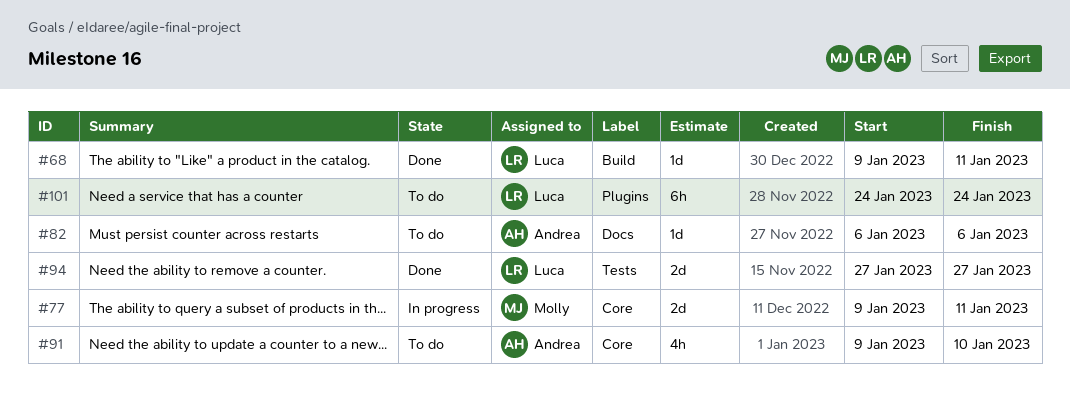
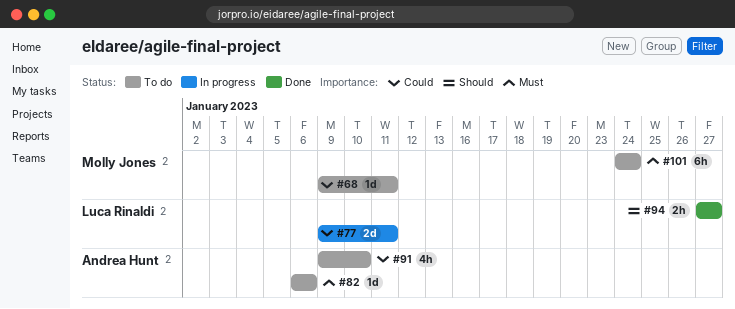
#68, status: Done -> To do
#68, owner: Luca Rinaldi -> Molly Jones
#77, owner: Molly Jones -> Luca Rinaldi
#94, estimate: 2d -> 2h
#101, owner: Luca Rinaldi -> Molly Jones

